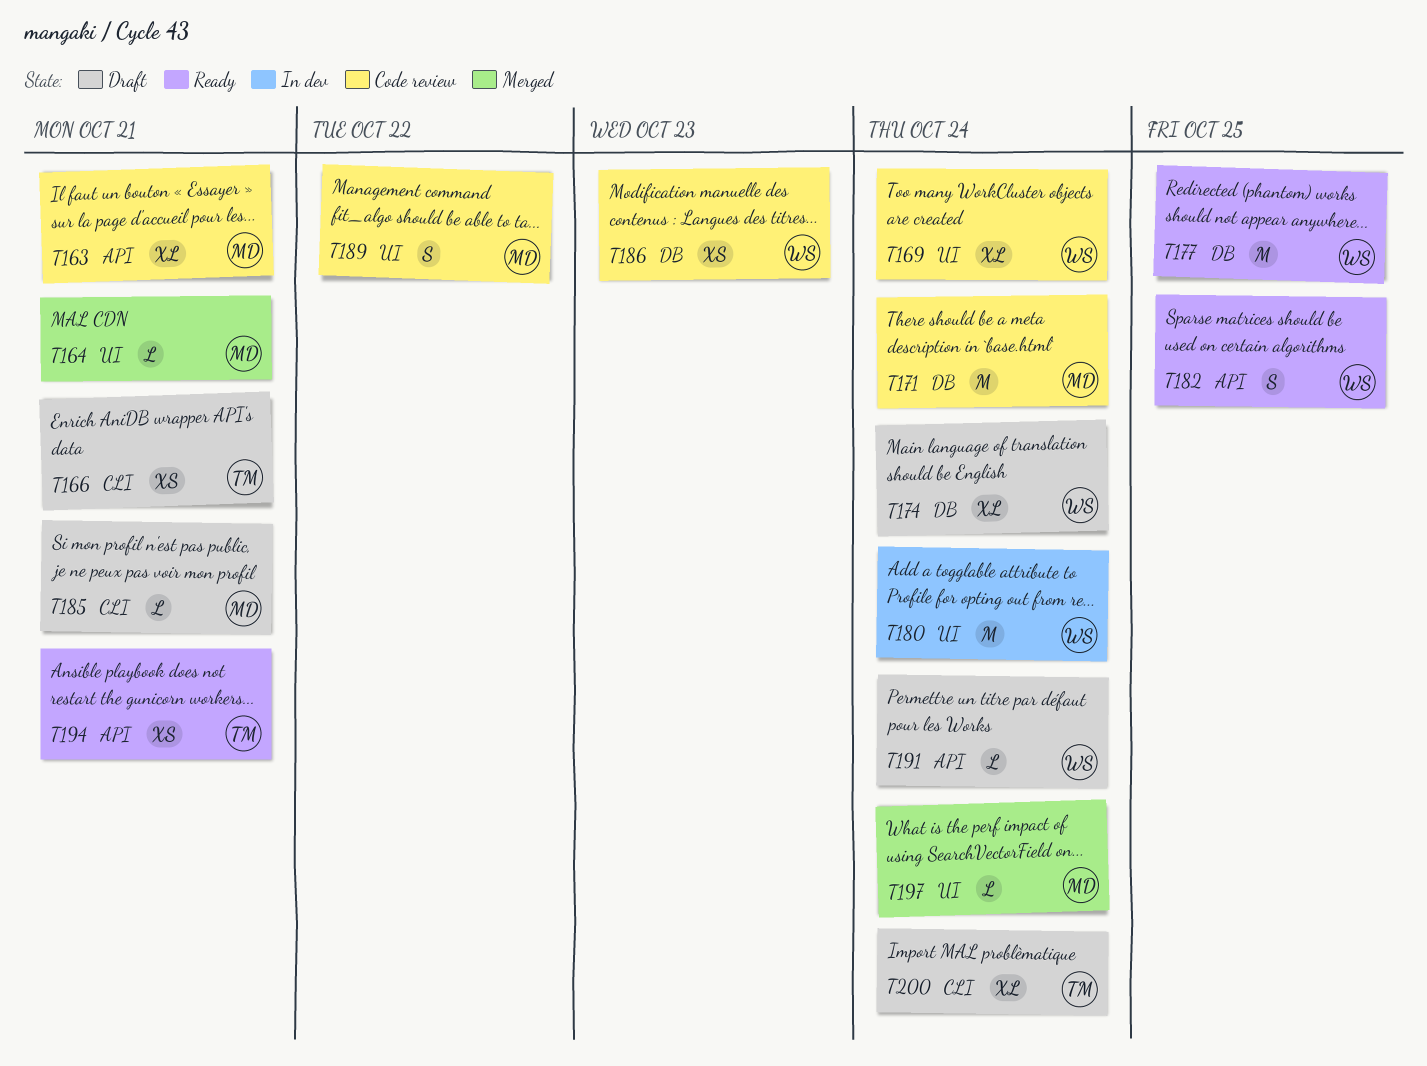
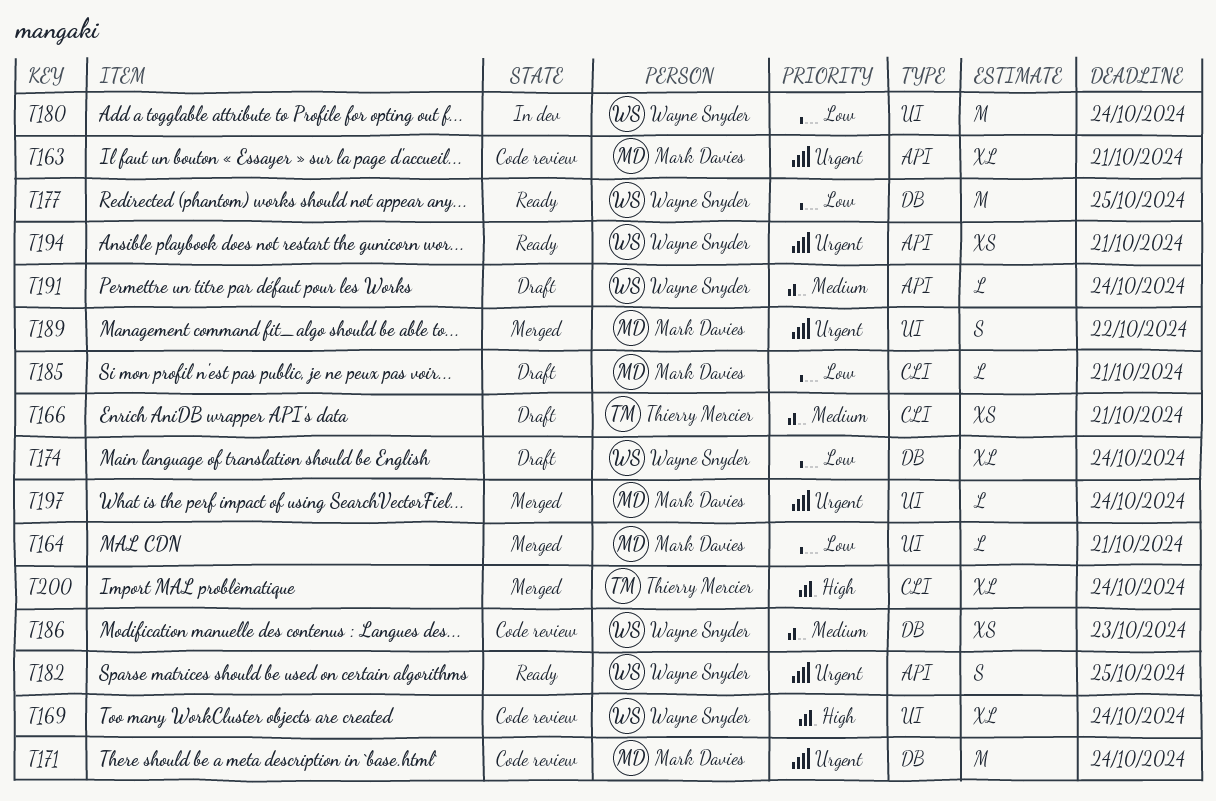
T189, status: Code review -> Merged
T194, owner: Thierry Mercier -> Wayne Snyder
T200, status: Draft -> Merged

